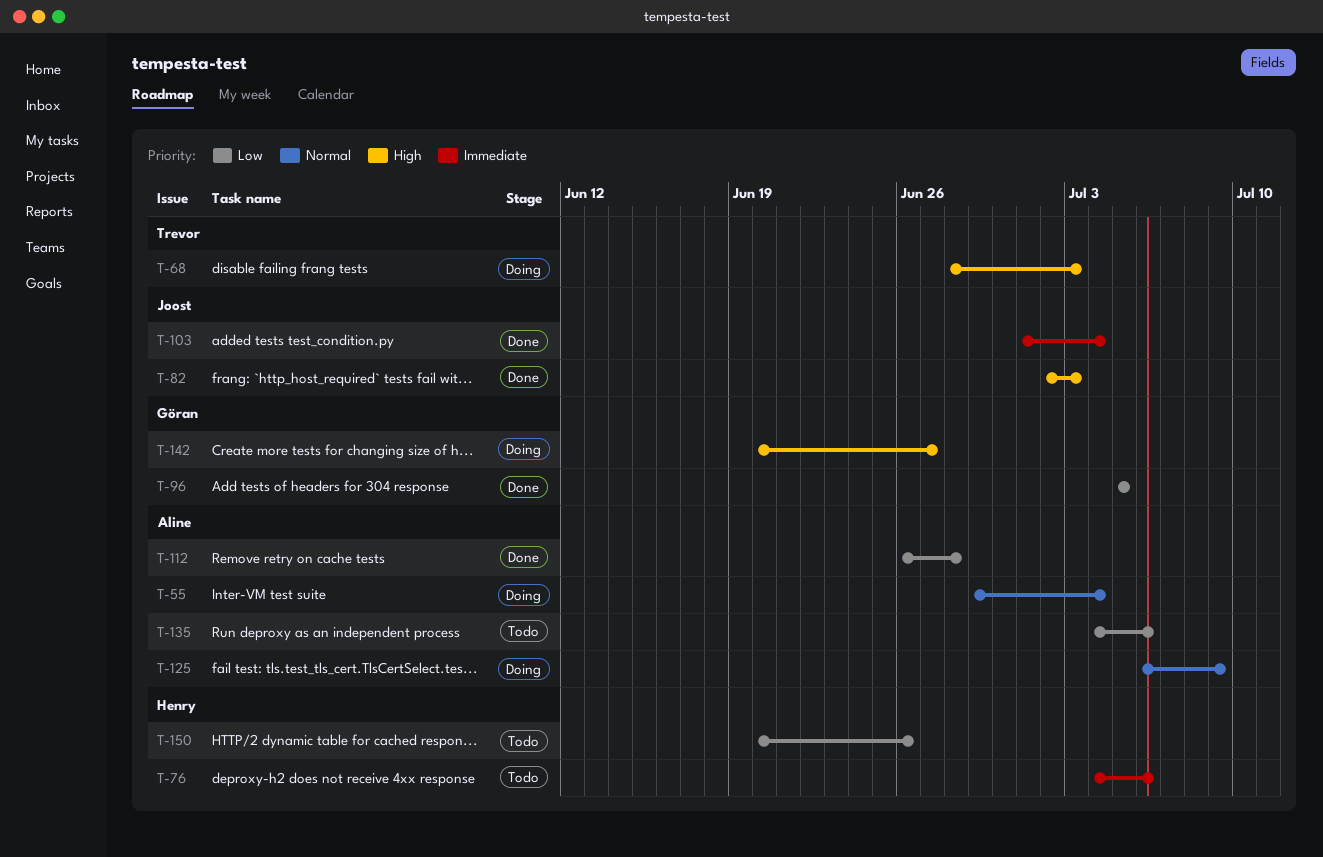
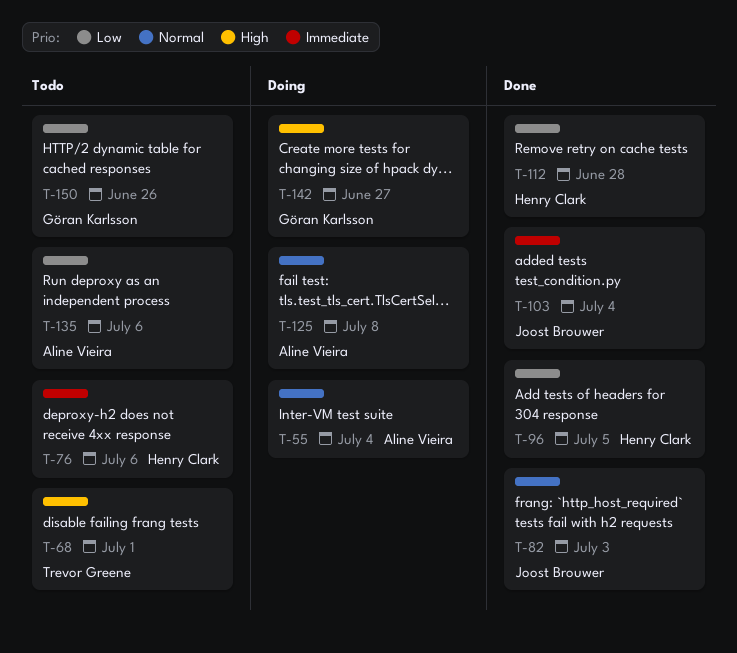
T-68, status: Doing -> Todo
T-68, due: Jul 3 -> Jul 1
T-82, priority: High -> Normal
T-96, owner: Göran Karlsson -> Henry Clark
T-112, owner: Aline Vieira -> Henry Clark
T-125, due: Jul 9 -> Jul 8
T-150, owner: Henry Clark -> Göran Karlsson

